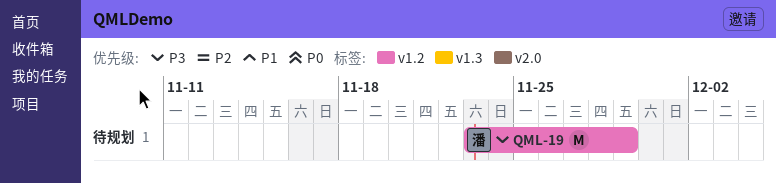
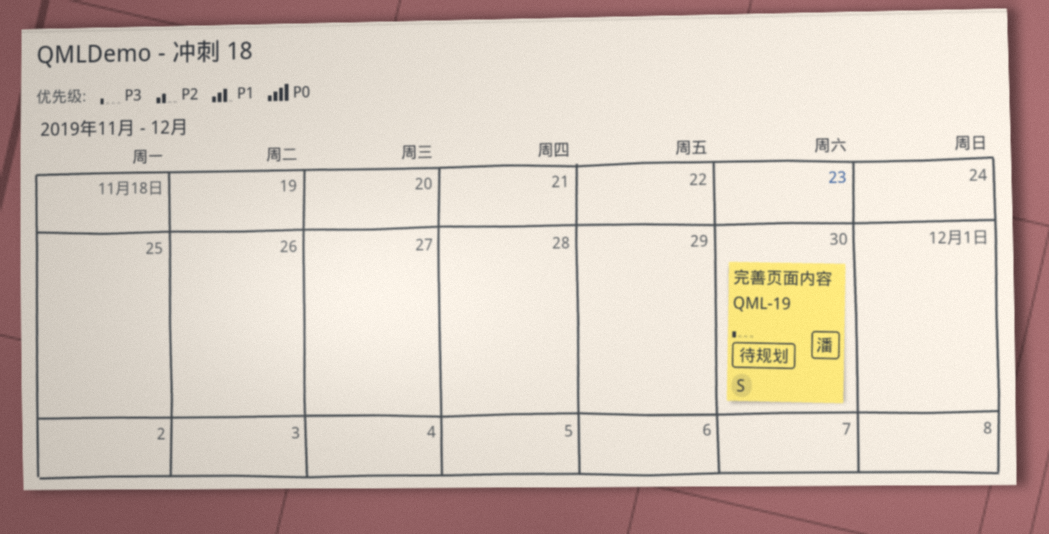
QML-19, estimate: M -> S
QML-19, due: Nov 29 -> Nov 30

